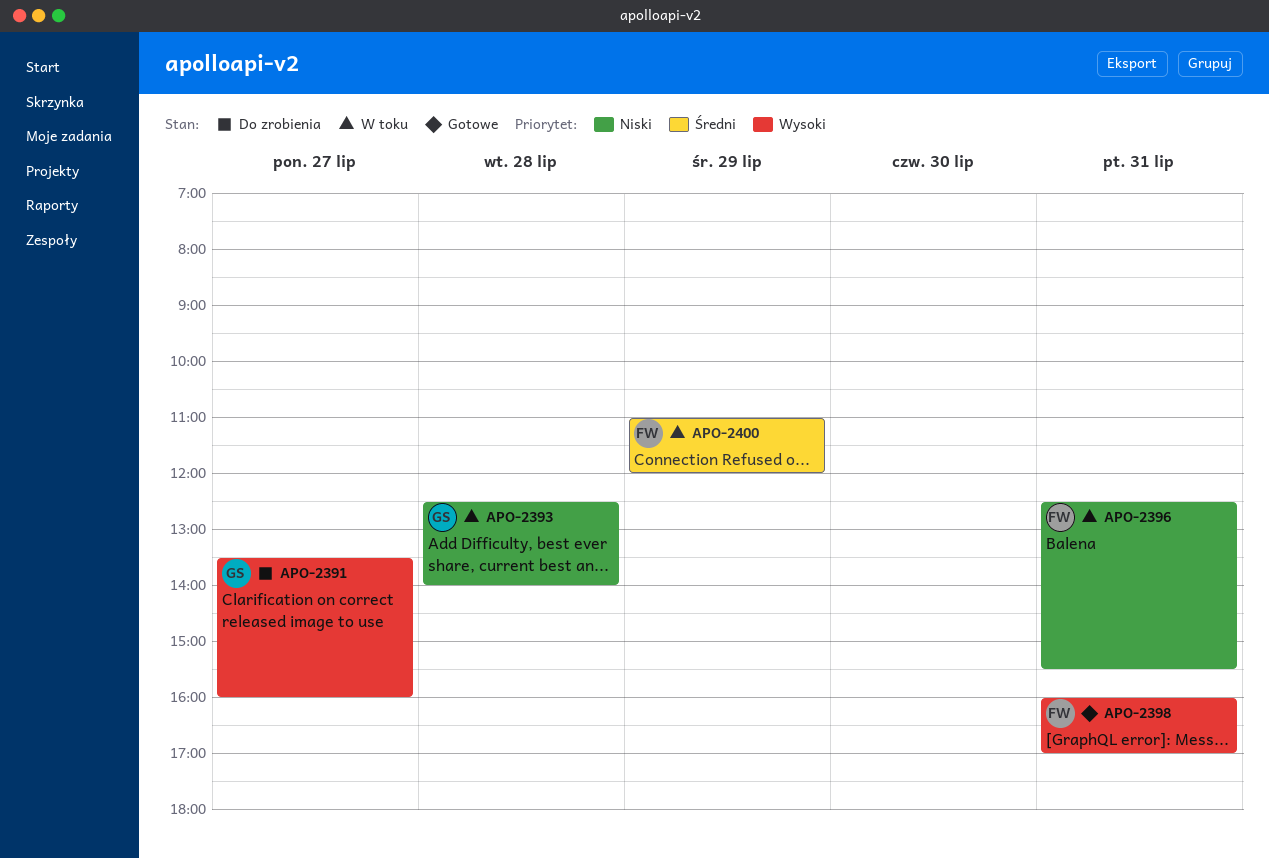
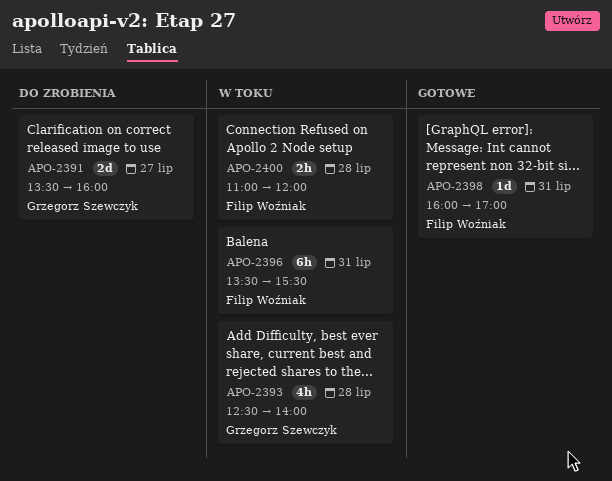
APO-2396, begins: 12:30 -> 13:30
APO-2400, day: Jul 29 -> Jul 28

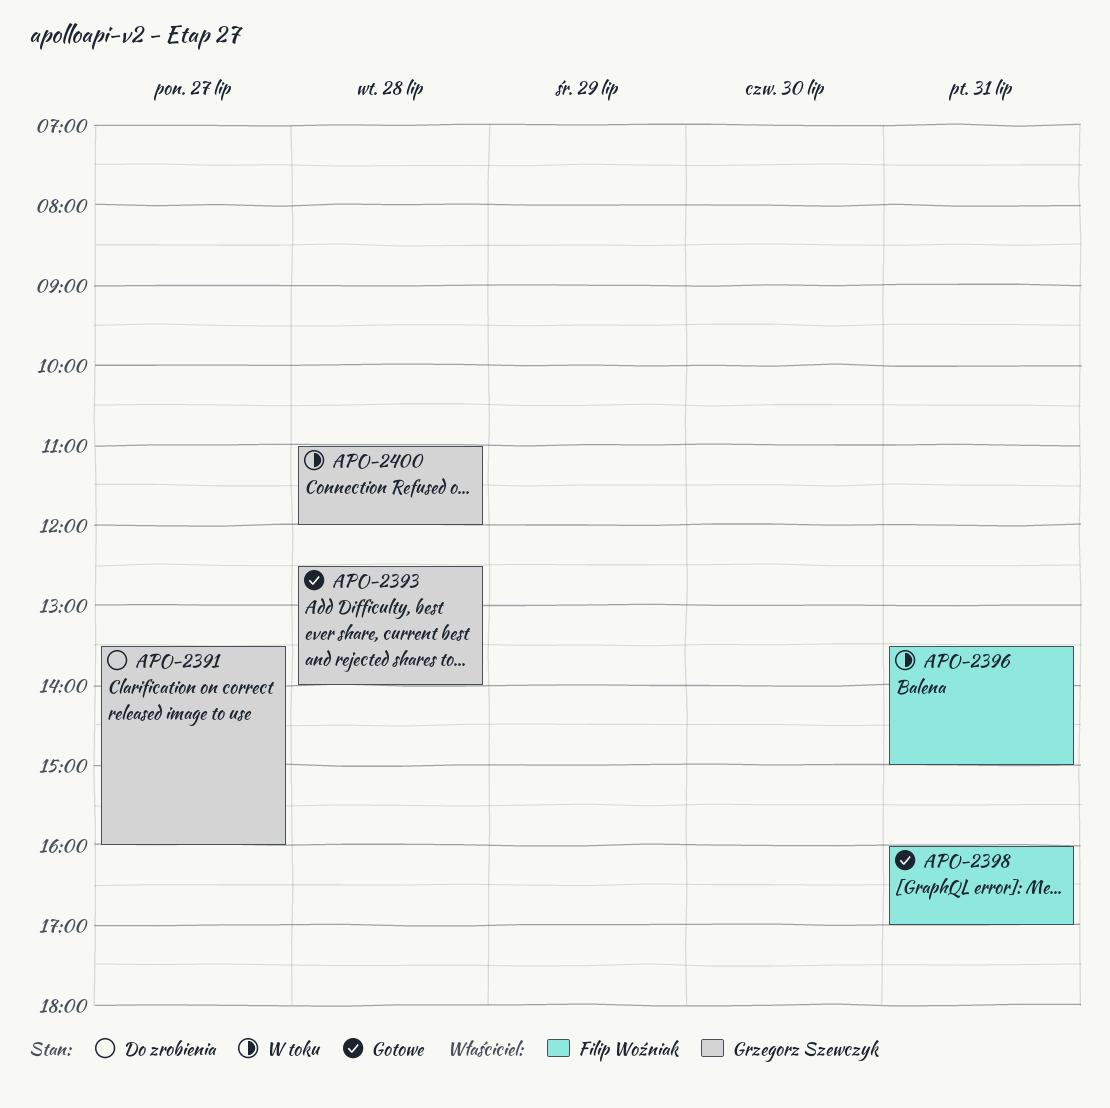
APO-2393, status: W toku -> Gotowe
APO-2396, ends: 15:30 -> 15:00
APO-2400, owner: Filip Woźniak -> Grzegorz Szewczyk

